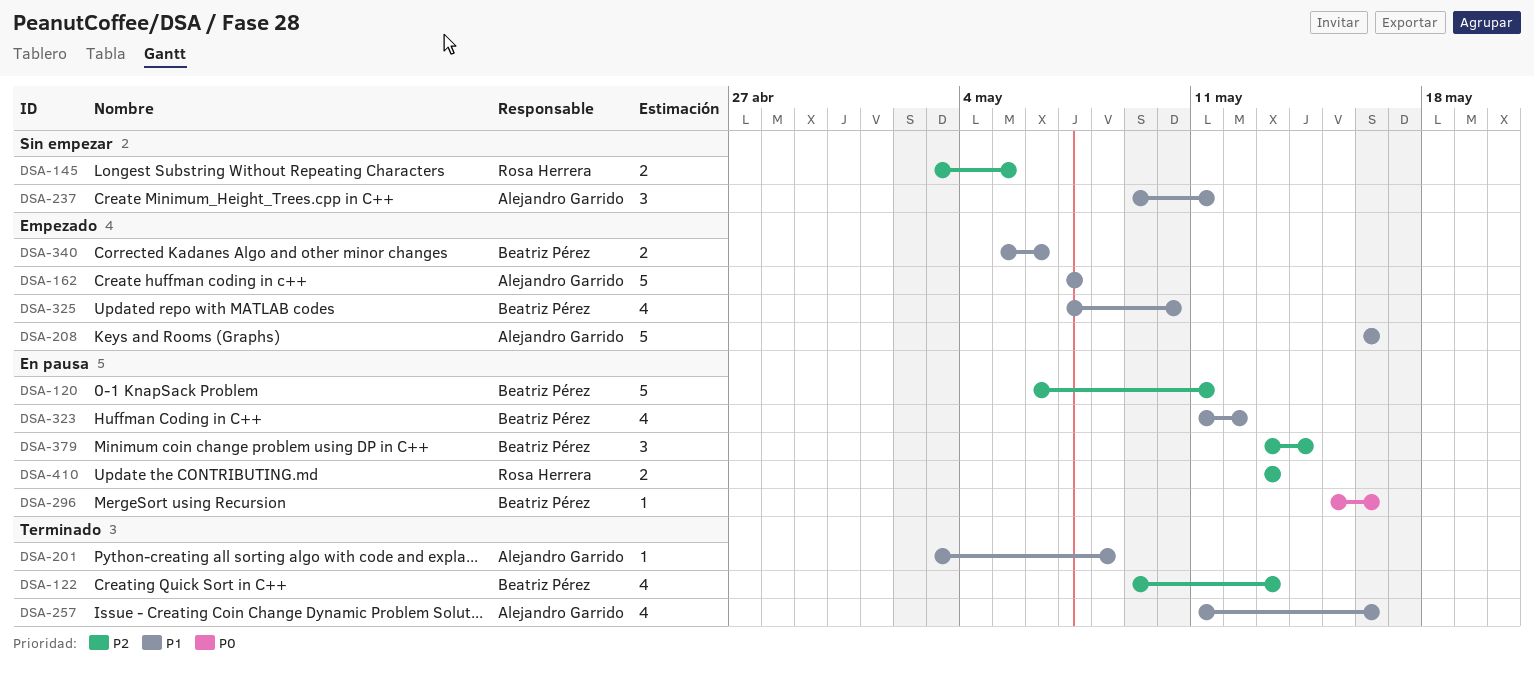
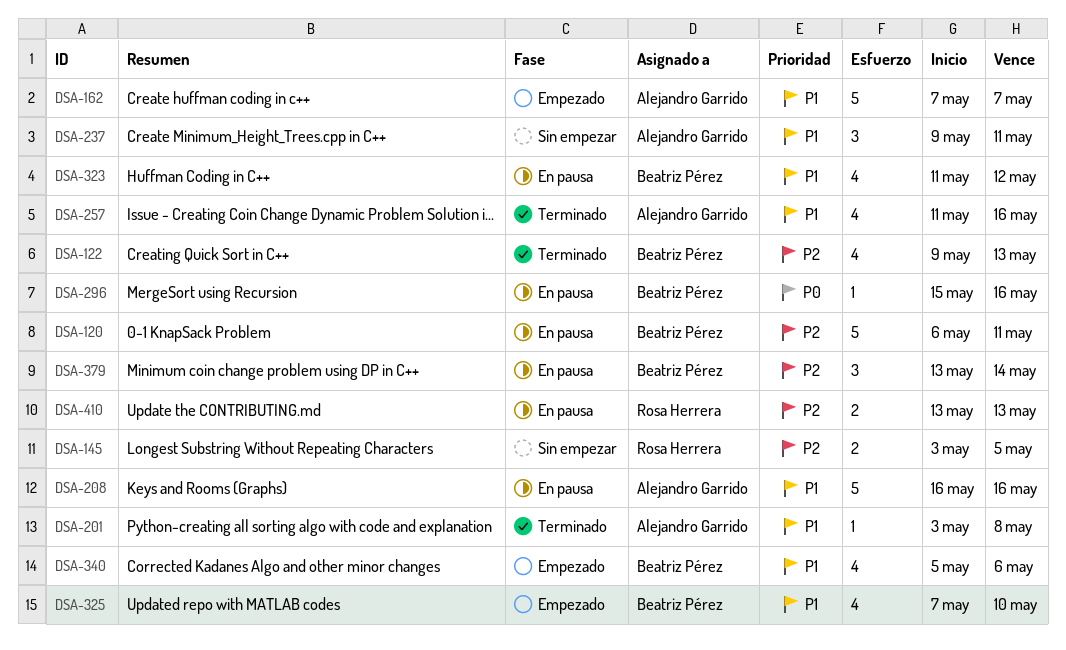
DSA-208, status: Empezado -> En pausa
DSA-340, estimate: 2 -> 4

